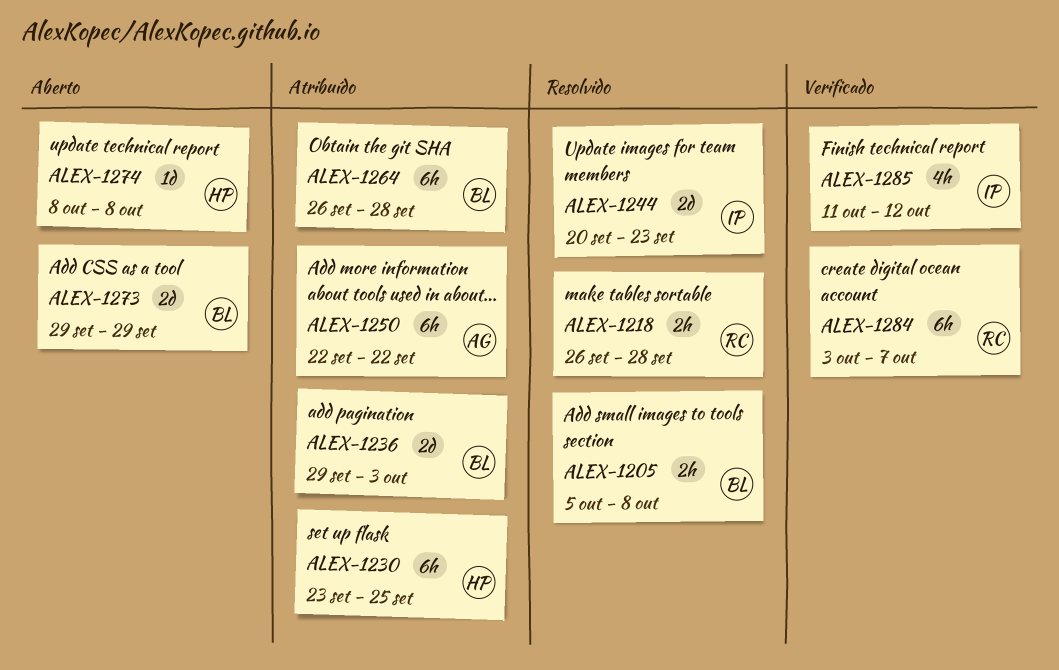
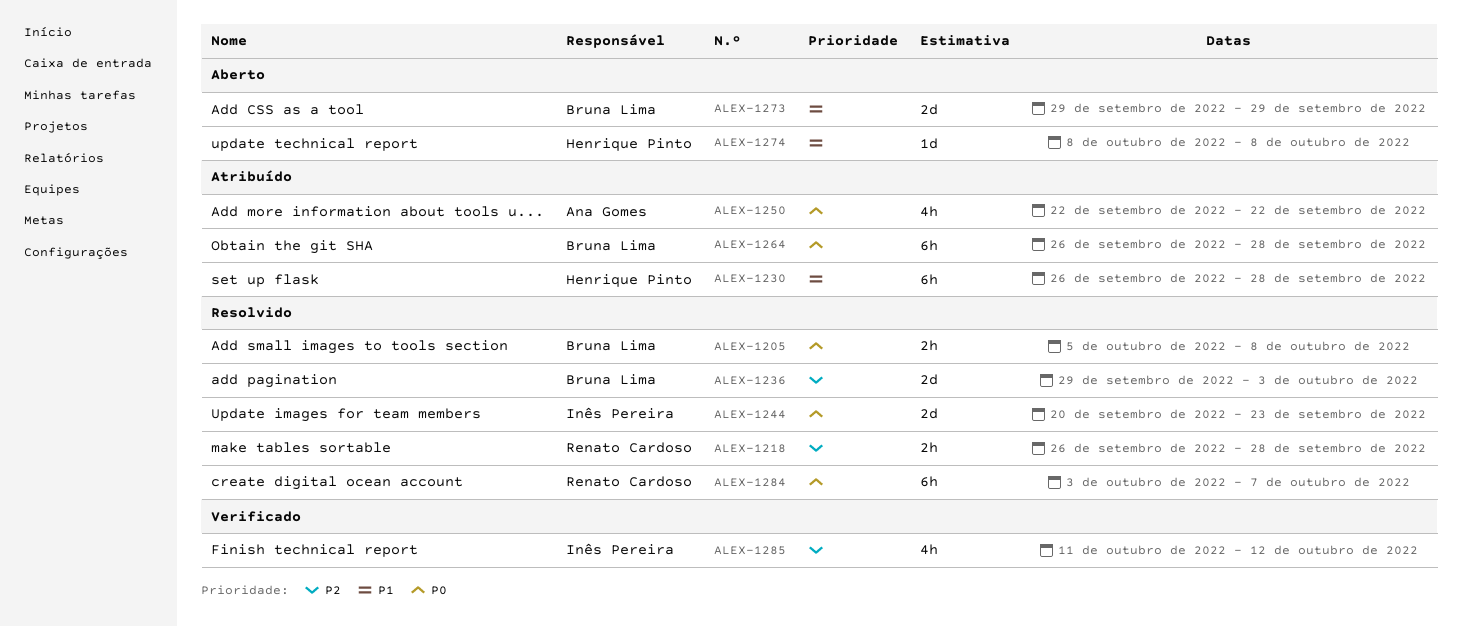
ALEX-1230, start: Sep 23 -> Sep 26
ALEX-1230, due: Sep 25 -> Sep 28
ALEX-1236, status: Atribuído -> Resolvido
ALEX-1250, estimate: 6h -> 4h
ALEX-1284, status: Verificado -> Resolvido

